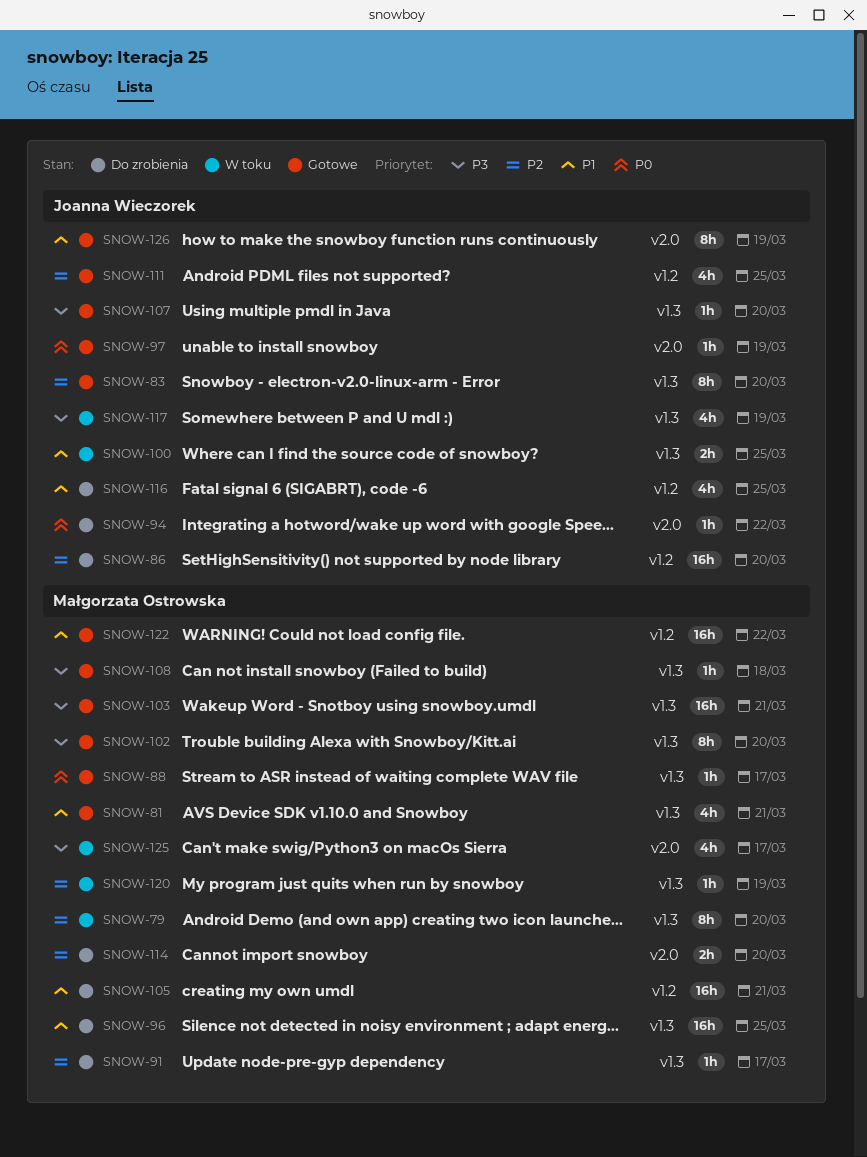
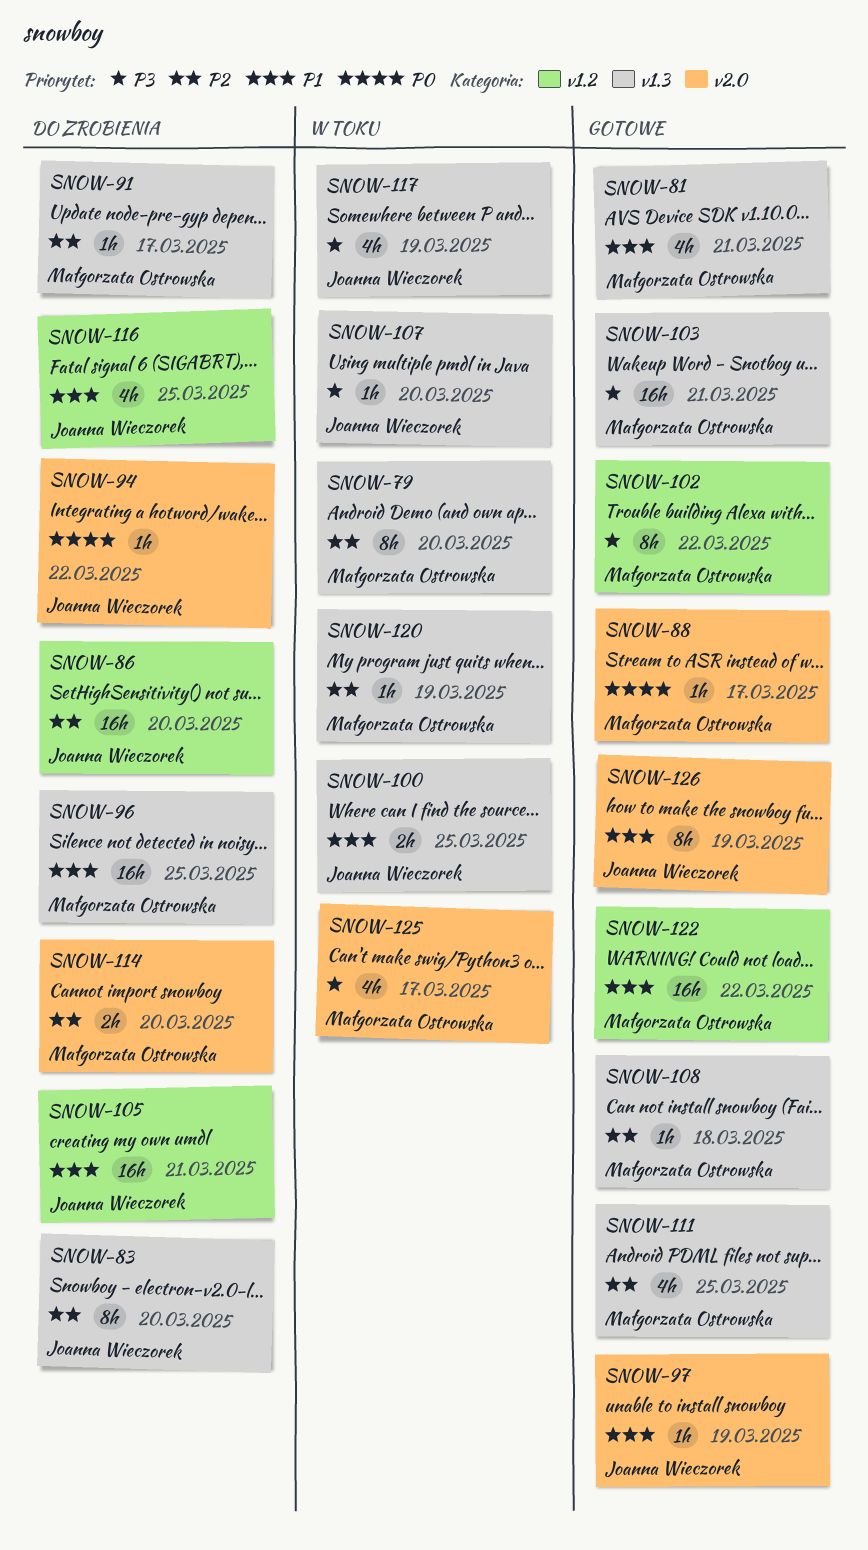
SNOW-83, status: Gotowe -> Do zrobienia
SNOW-88, label: v1.3 -> v2.0
SNOW-97, priority: P0 -> P1
SNOW-102, label: v1.3 -> v1.2
SNOW-102, due: Mar 20 -> Mar 22
SNOW-105, owner: Małgorzata Ostrowska -> Joanna Wieczorek
SNOW-107, status: Gotowe -> W toku
SNOW-108, priority: P3 -> P2
SNOW-111, owner: Joanna Wieczorek -> Małgorzata Ostrowska
SNOW-111, label: v1.2 -> v1.3

